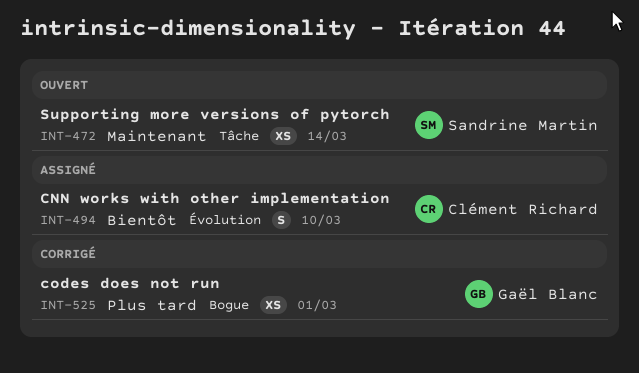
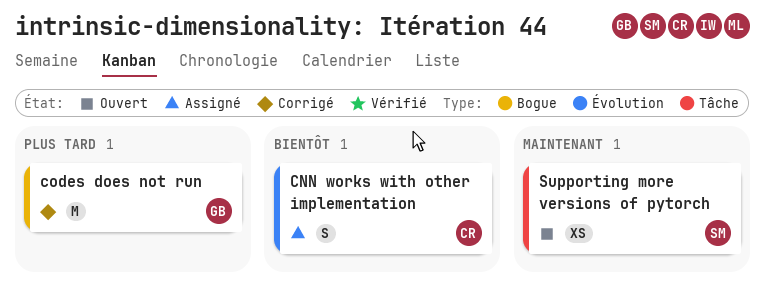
codes does not run, estimate: XS -> M

